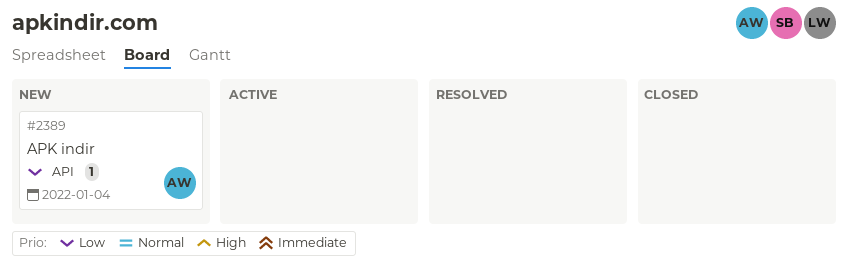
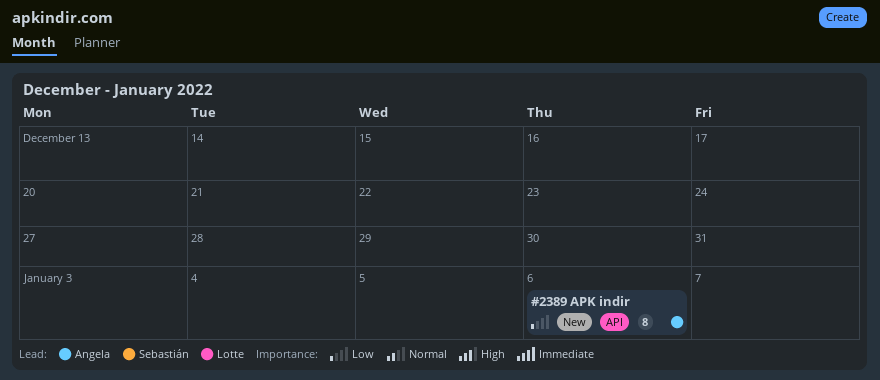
#2389, estimate: 1 -> 8
#2389, due: Jan 4 -> Jan 6

